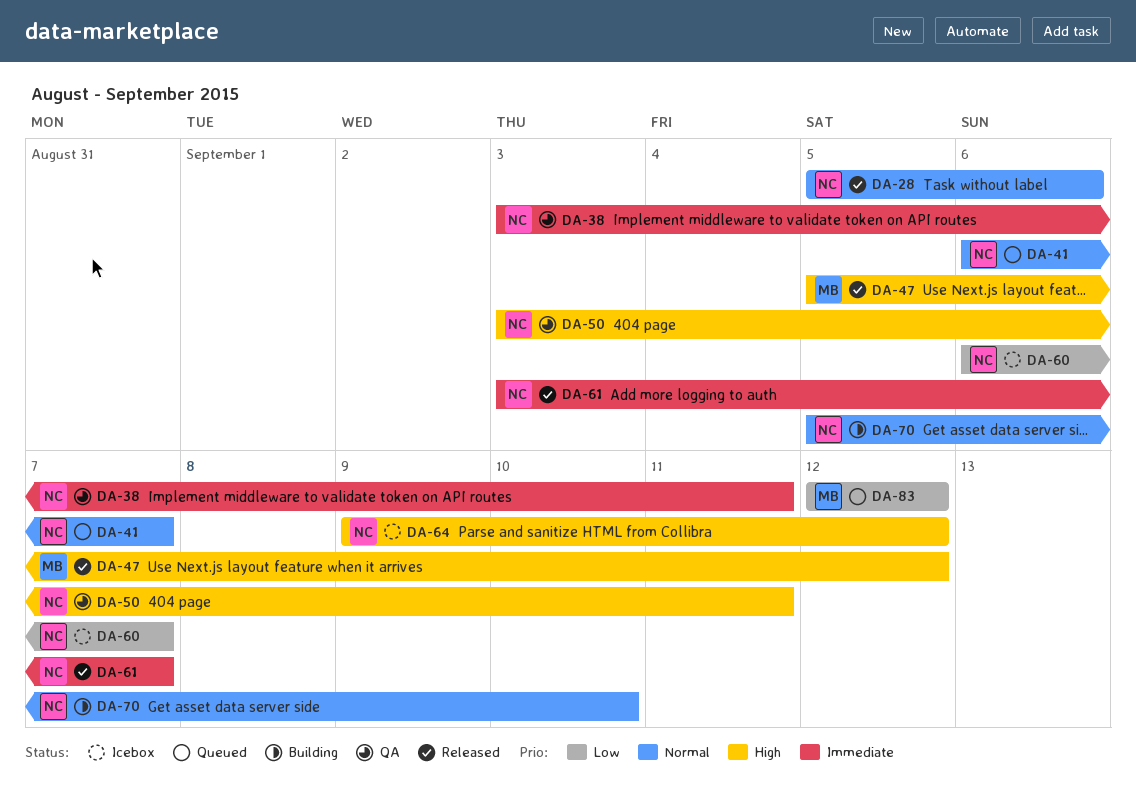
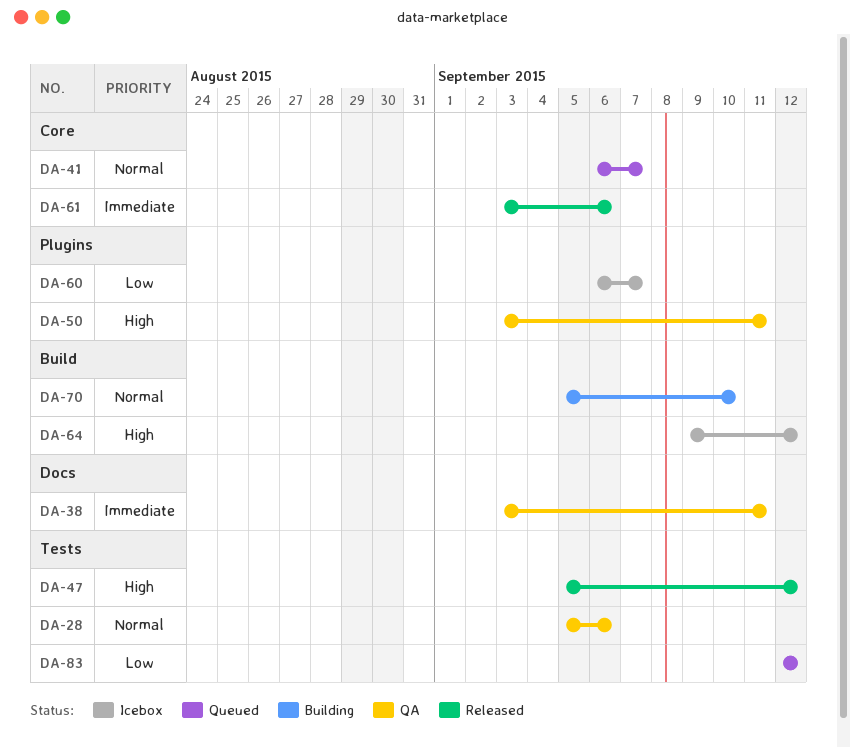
DA-28, status: Released -> QA
DA-61, due: Sep 7 -> Sep 6

